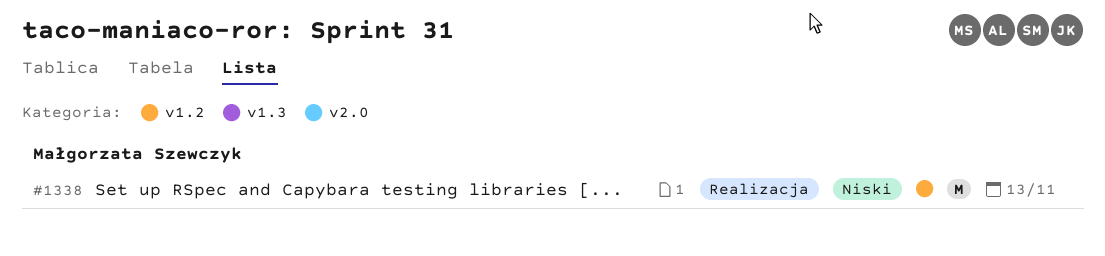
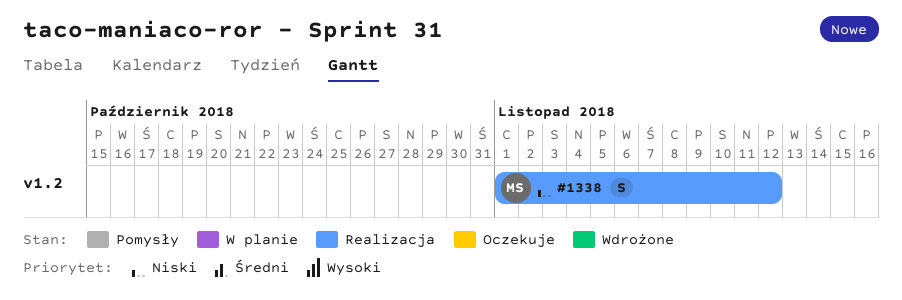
#1338, estimate: M -> S
#1338, due: Nov 13 -> Nov 12

